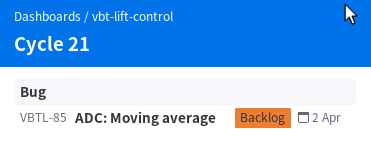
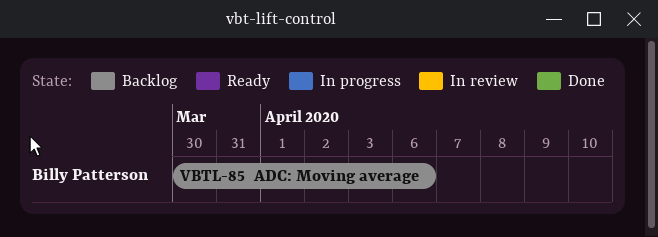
VBTL-85, due: Apr 2 -> Apr 6

